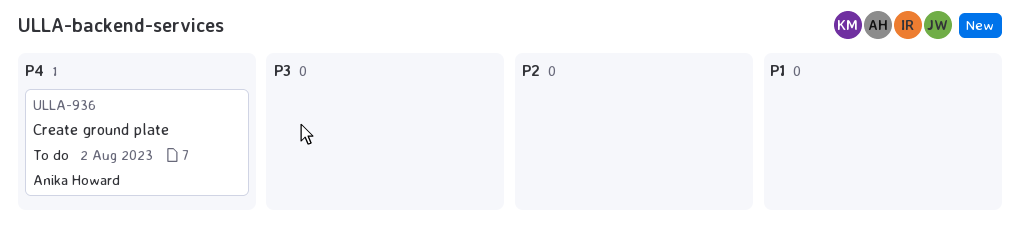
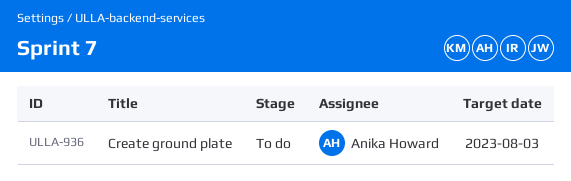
ULLA-936, due: Aug 2 -> Aug 3

